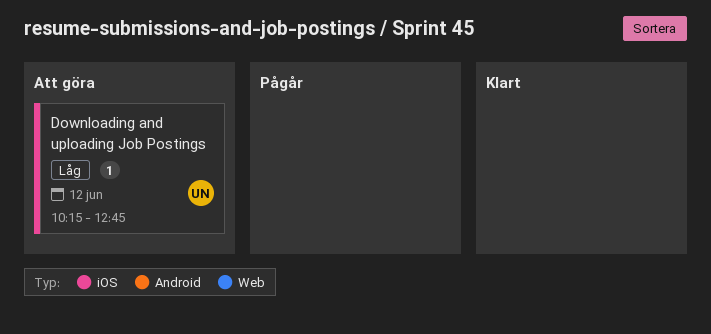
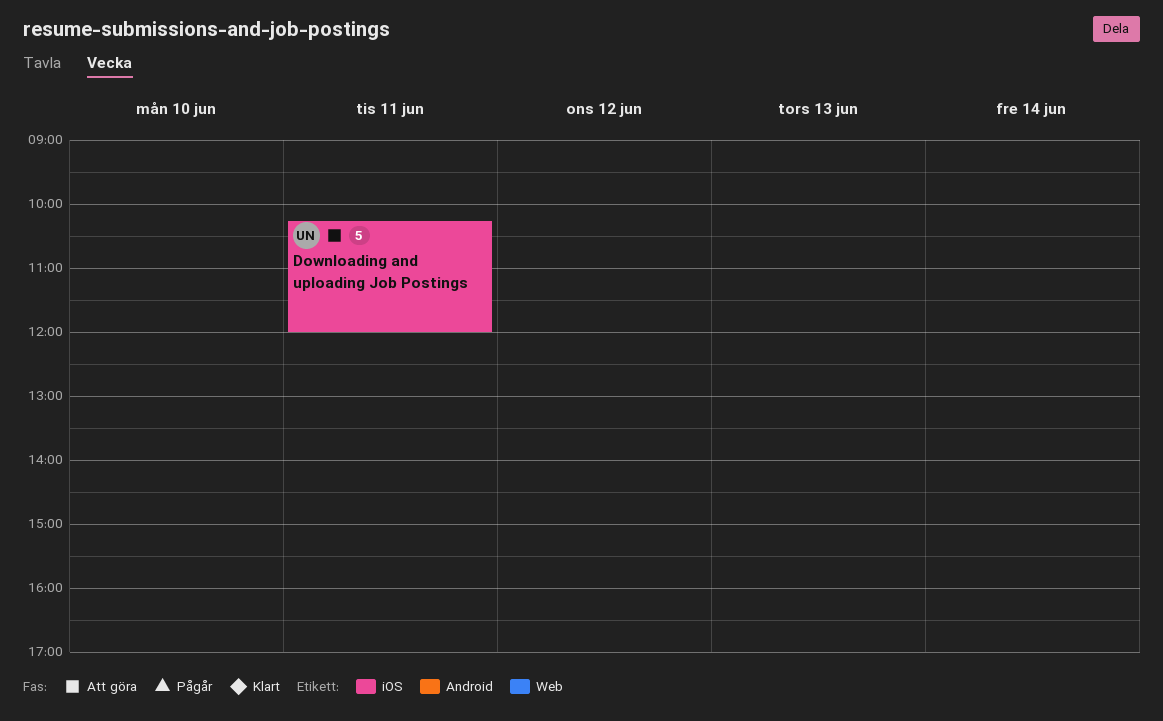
Downloading and uploading Job Postings, estimate: 1 -> 5
Downloading and uploading Job Postings, day: Jun 12 -> Jun 11
Downloading and uploading Job Postings, ends: 12:45 -> 12:00

